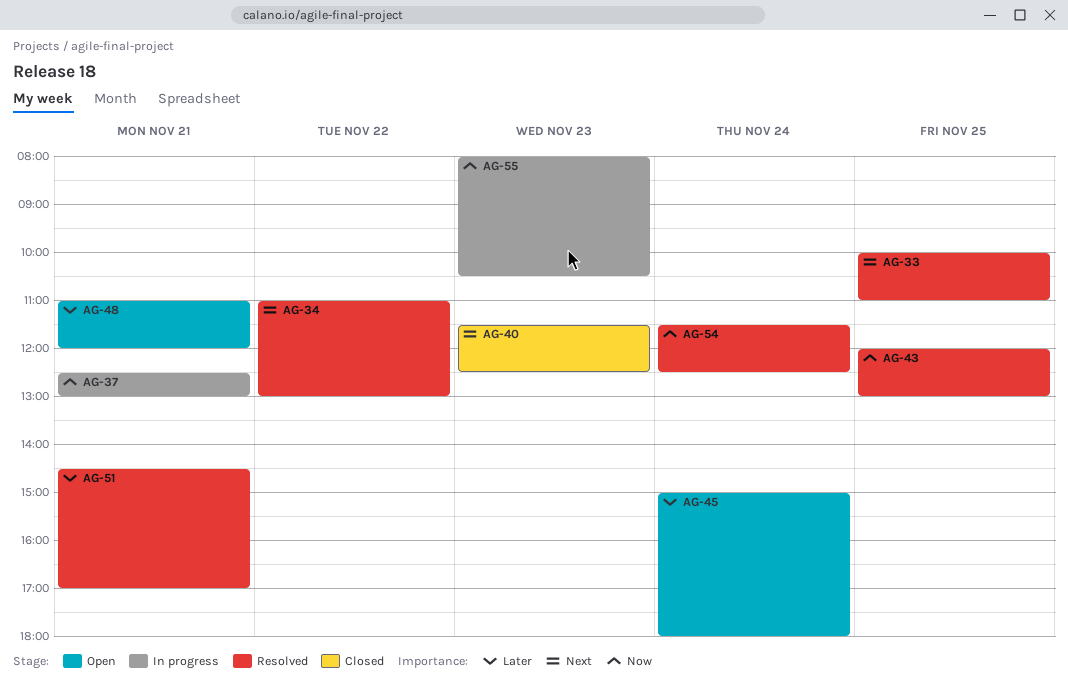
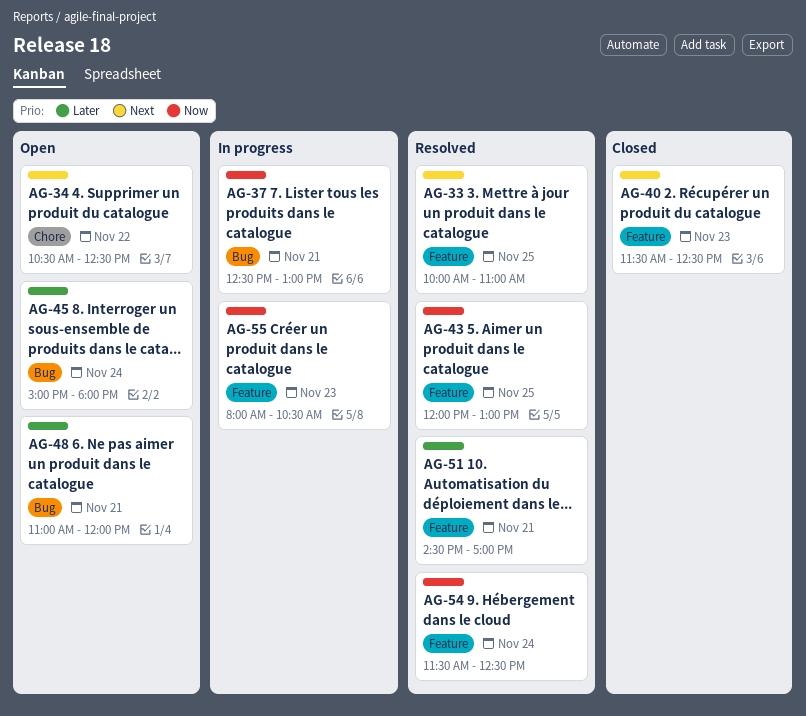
AG-34, status: Resolved -> Open
AG-34, begins: 11:00 -> 10:30
AG-34, ends: 13:00 -> 12:30

